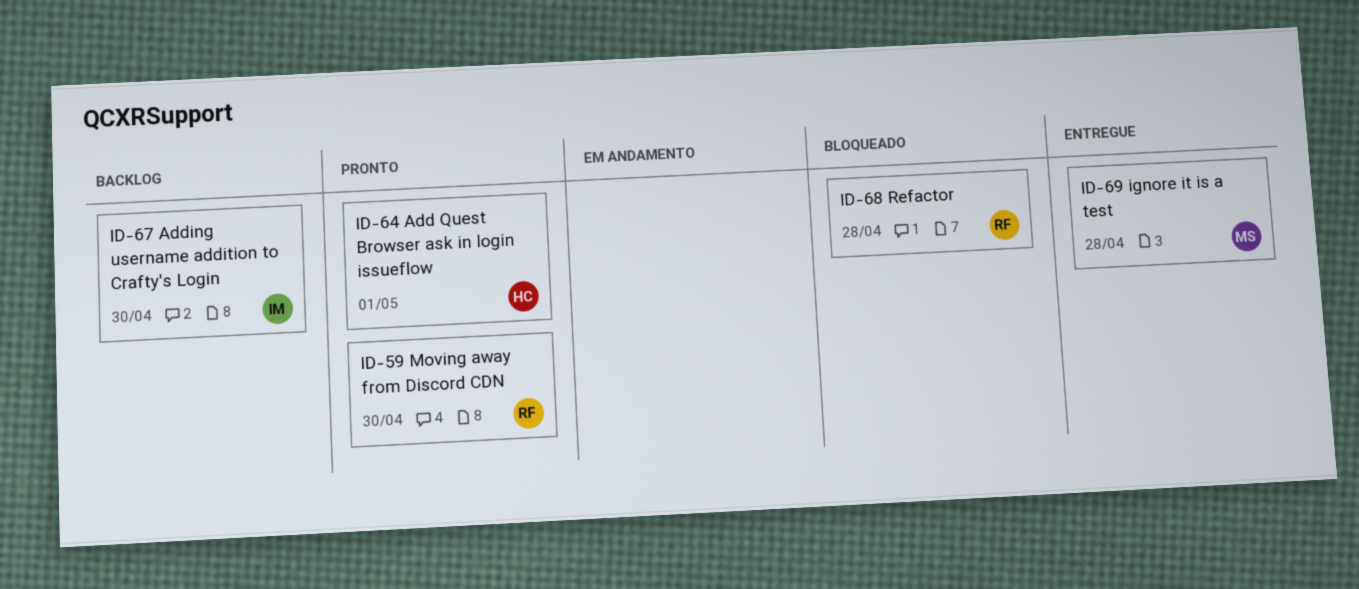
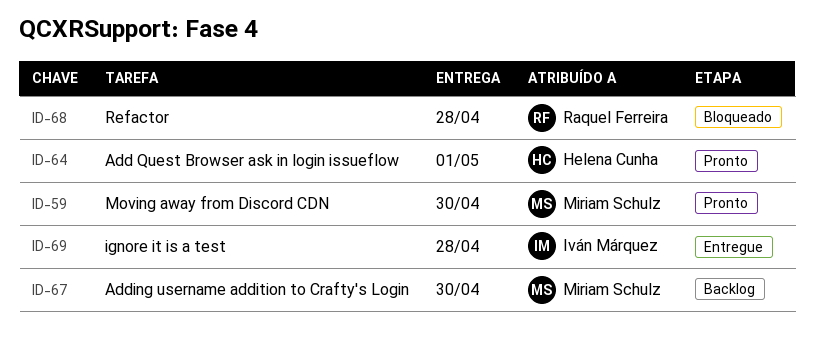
ID-59, owner: Raquel Ferreira -> Miriam Schulz
ID-67, owner: Iván Márquez -> Miriam Schulz
ID-69, owner: Miriam Schulz -> Iván Márquez

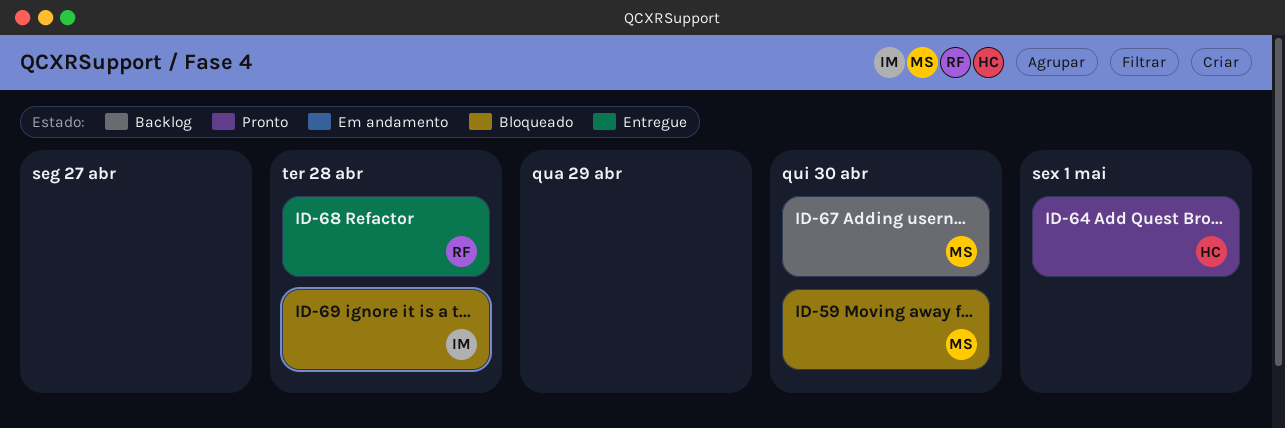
ID-59, status: Pronto -> Bloqueado
ID-68, status: Bloqueado -> Entregue
ID-69, status: Entregue -> Bloqueado

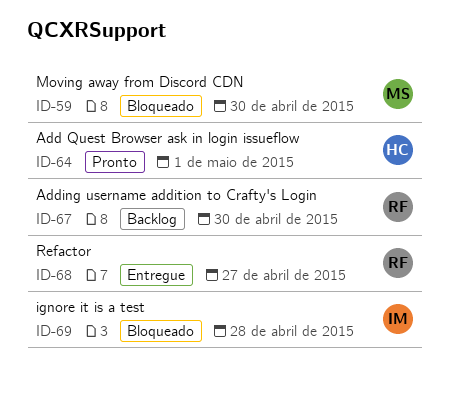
ID-67, owner: MS -> RF
ID-68, due: Apr 28 -> Apr 27

